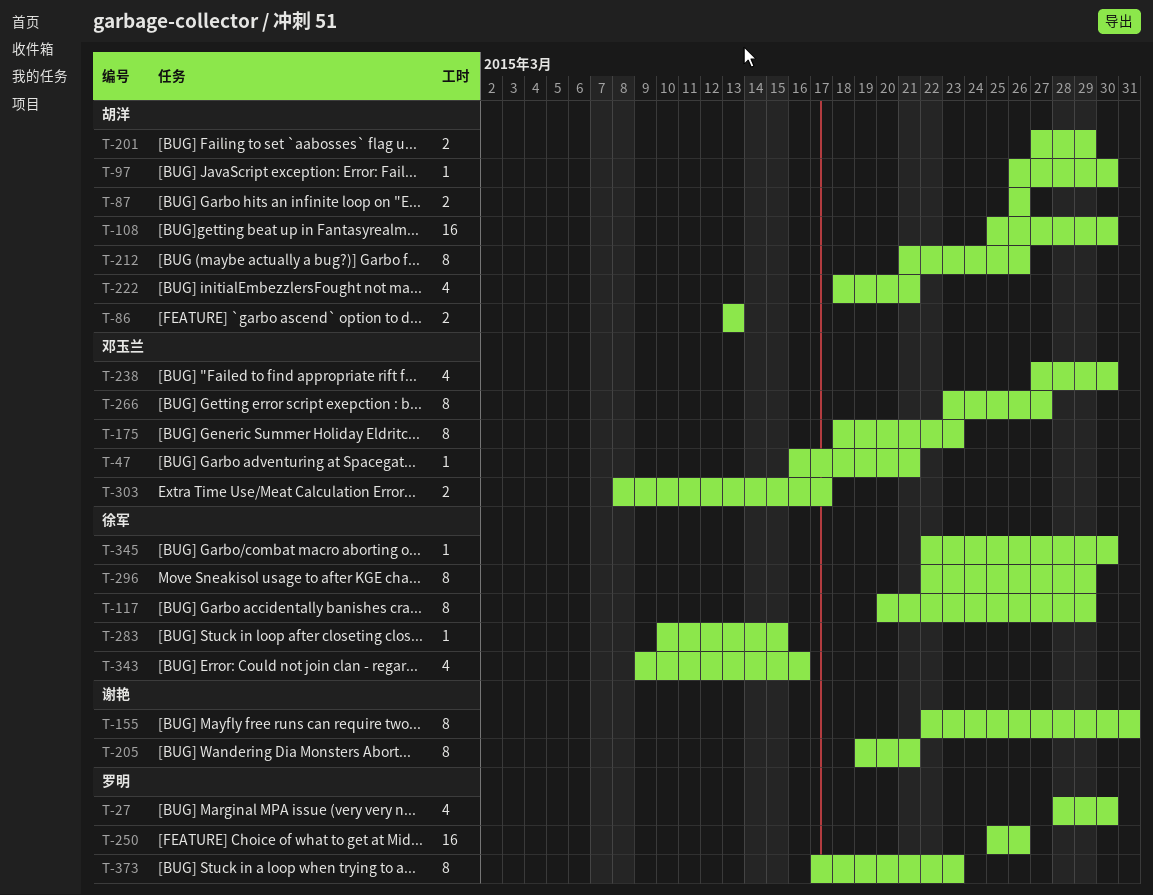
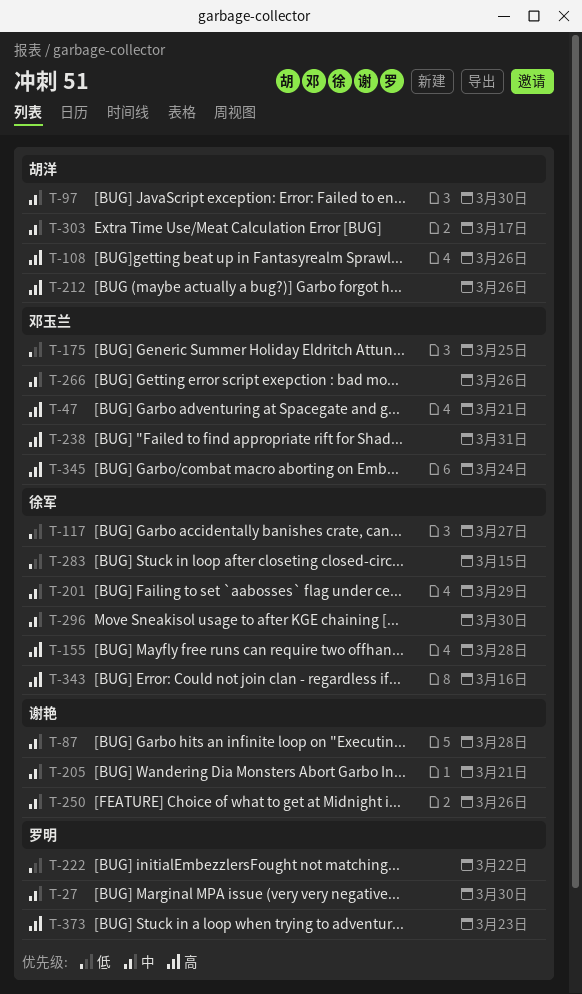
T-86: present -> none
T-87, owner: 胡洋 -> 谢艳
T-87, due: Mar 26 -> Mar 28
T-108, due: Mar 30 -> Mar 26
T-117, due: Mar 29 -> Mar 27
T-155, owner: 谢艳 -> 徐军
T-155, due: Mar 31 -> Mar 28
T-175, due: Mar 23 -> Mar 25
T-201, owner: 胡洋 -> 徐军
T-222, owner: 胡洋 -> 罗明
T-222, due: Mar 21 -> Mar 22
T-238, due: Mar 30 -> Mar 31
T-250, owner: 罗明 -> 谢艳
T-266, due: Mar 27 -> Mar 26
T-296, due: Mar 29 -> Mar 30
T-303, owner: 邓玉兰 -> 胡洋
T-345, owner: 徐军 -> 邓玉兰
T-345, due: Mar 30 -> Mar 24

